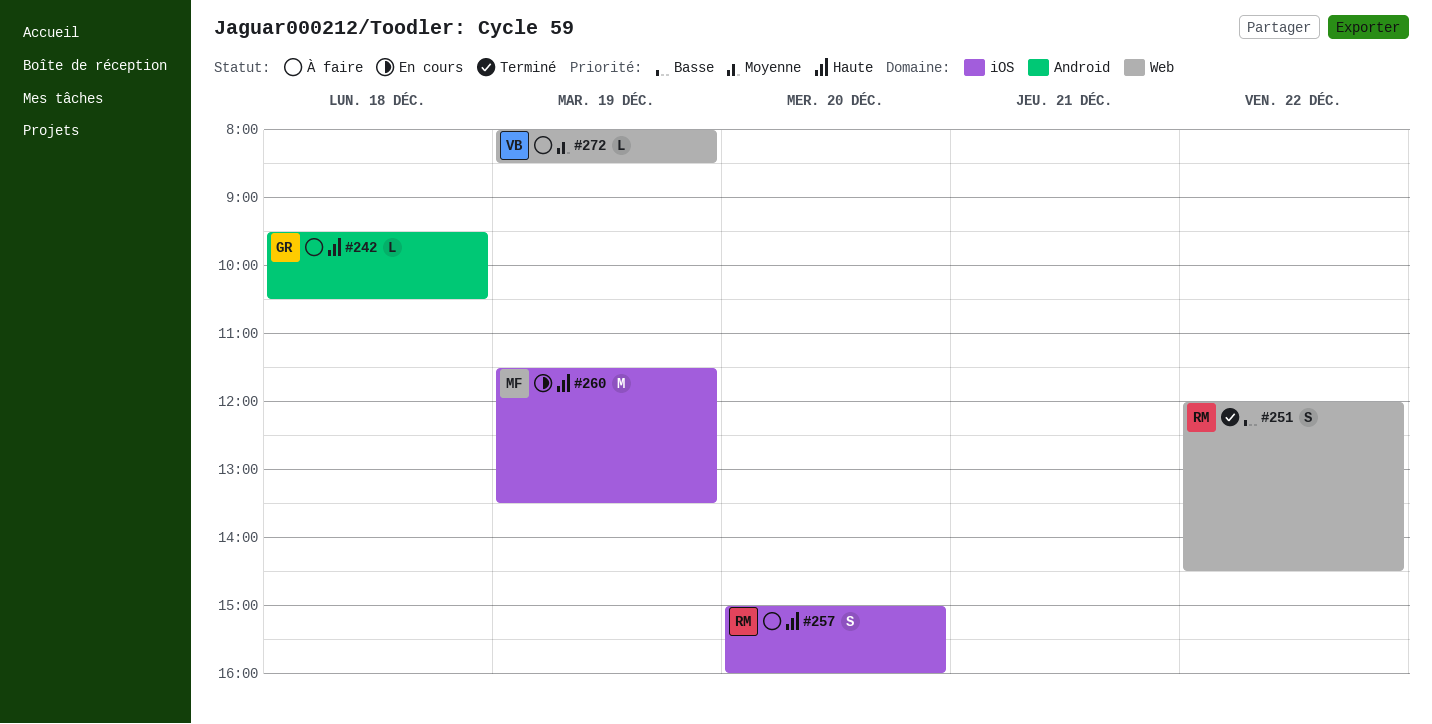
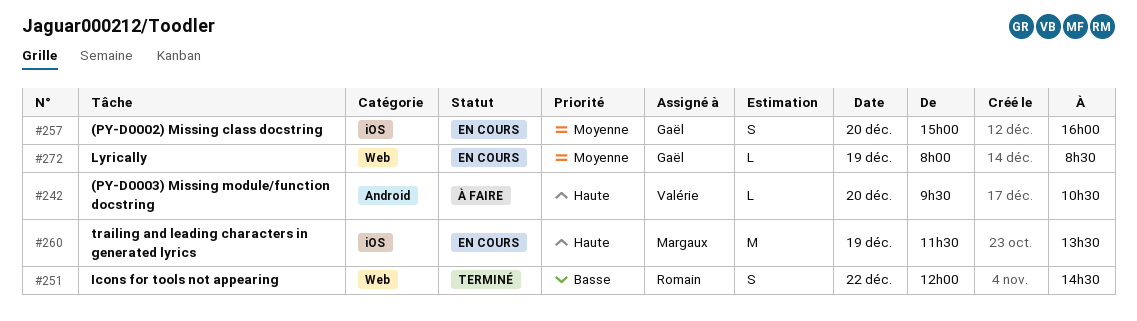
#242, owner: Gaël -> Valérie
#242, day: Dec 18 -> Dec 20
#257, status: À faire -> En cours
#257, owner: Romain -> Gaël
#257, priority: Haute -> Moyenne
#272, status: À faire -> En cours
#272, owner: Valérie -> Gaël

